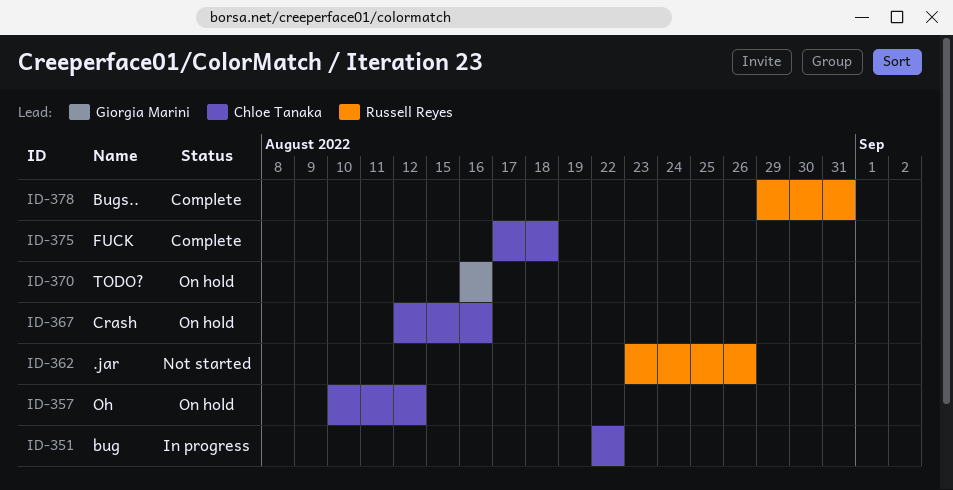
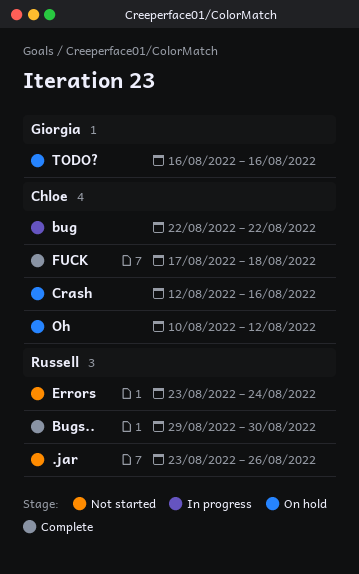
Bugs.., due: Aug 31 -> Aug 30
Errors: none -> present

